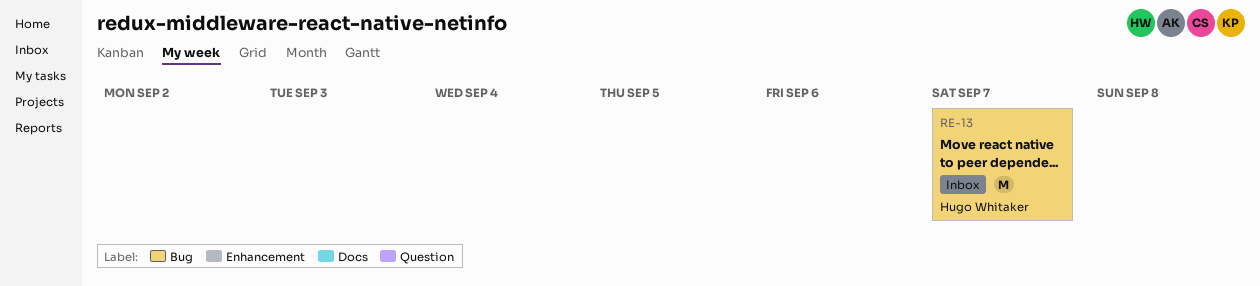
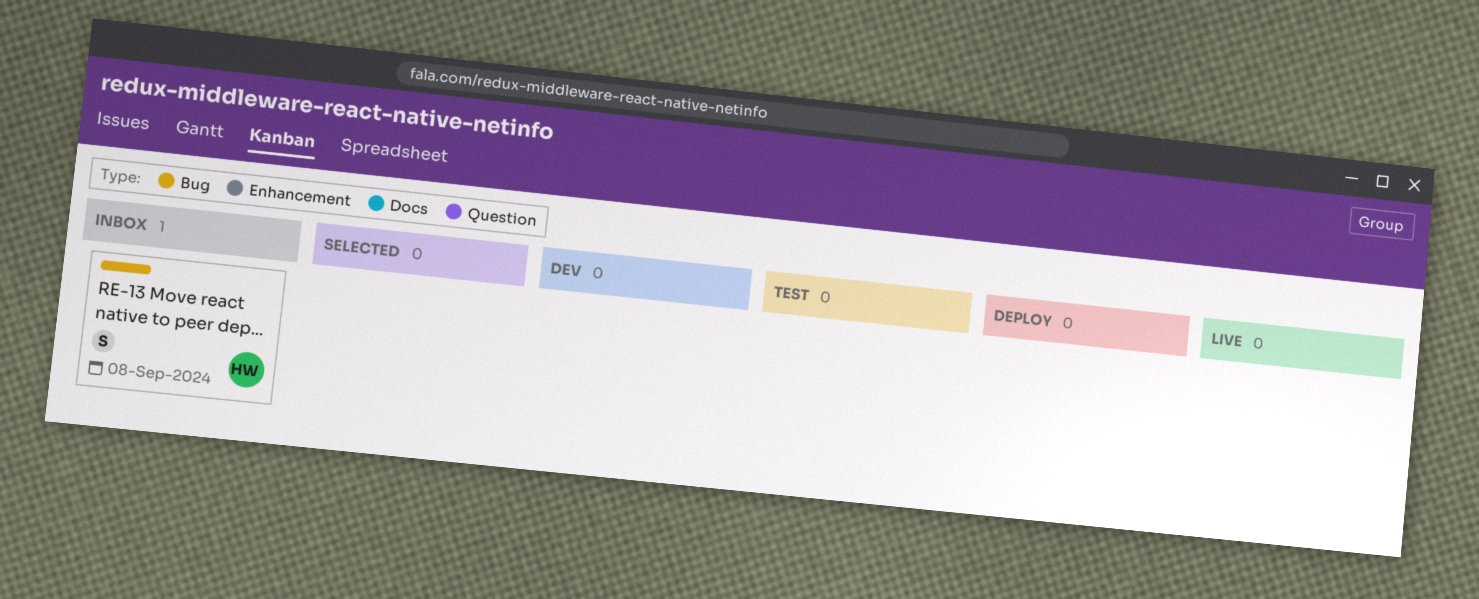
RE-13, estimate: M -> S
RE-13, due: Sep 7 -> Sep 8

